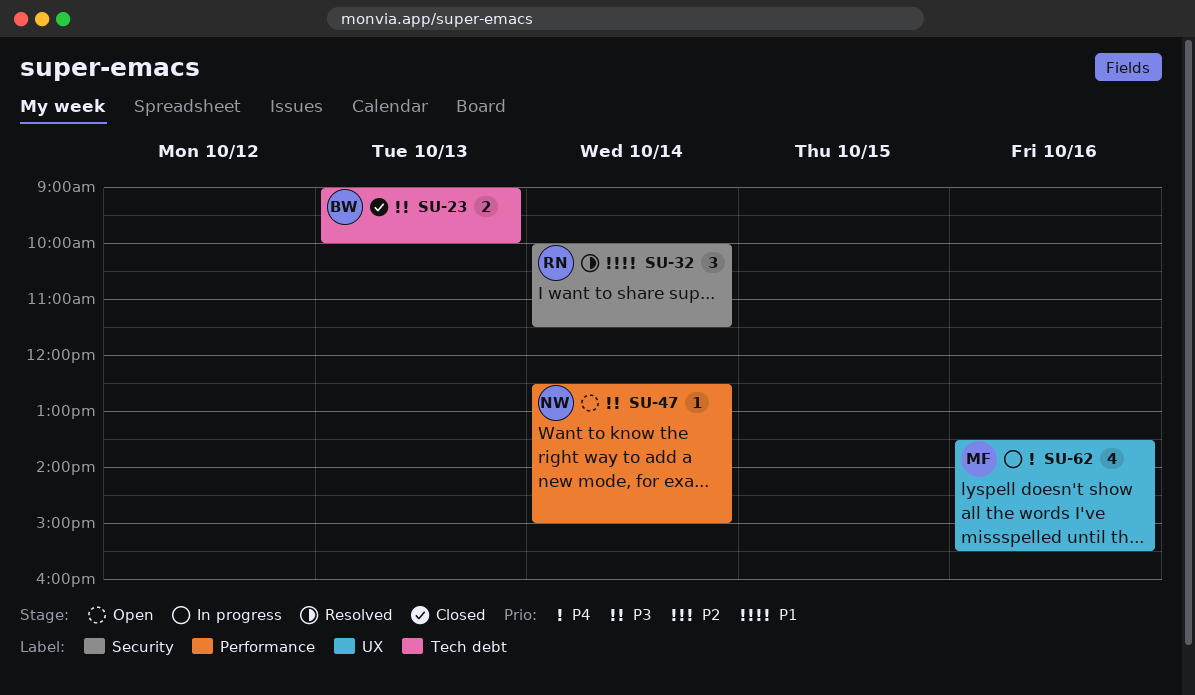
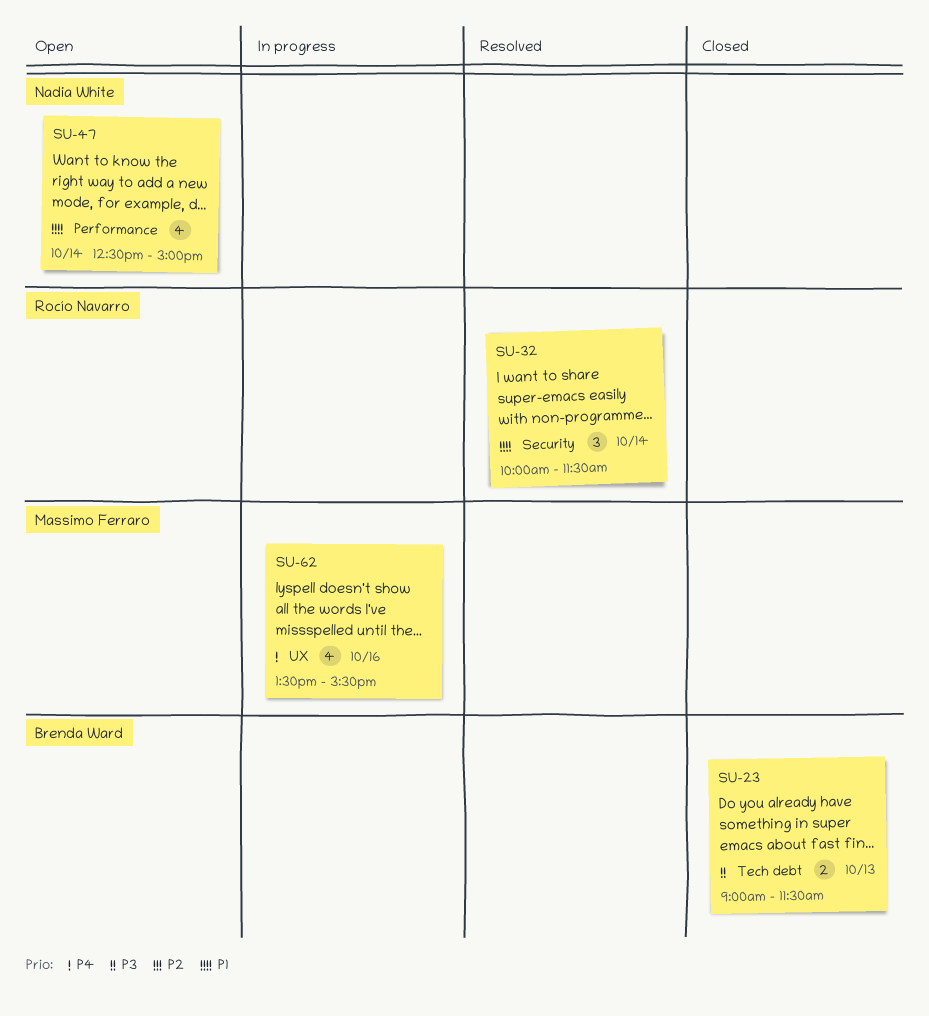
SU-23, ends: 10:00 -> 11:30
SU-47, priority: P3 -> P1
SU-47, estimate: 1 -> 4

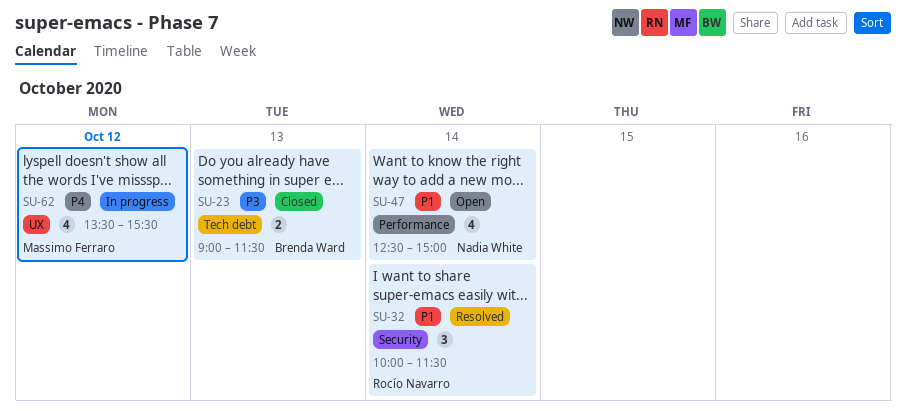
SU-62, day: Oct 16 -> Oct 12

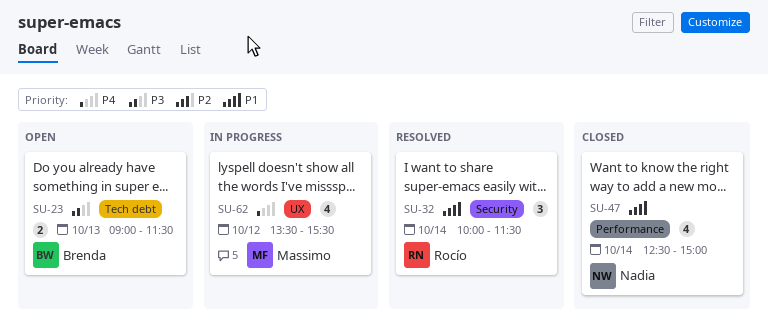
SU-23, status: Closed -> Open
SU-47, status: Open -> Closed

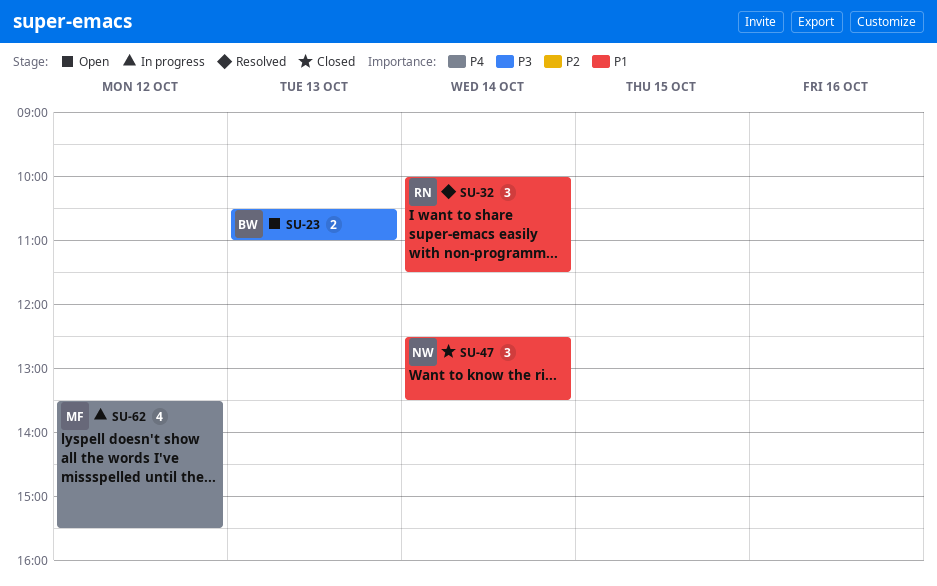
SU-23, begins: 09:00 -> 10:30
SU-23, ends: 11:30 -> 11:00
SU-47, estimate: 4 -> 3
SU-47, ends: 15:00 -> 13:30

